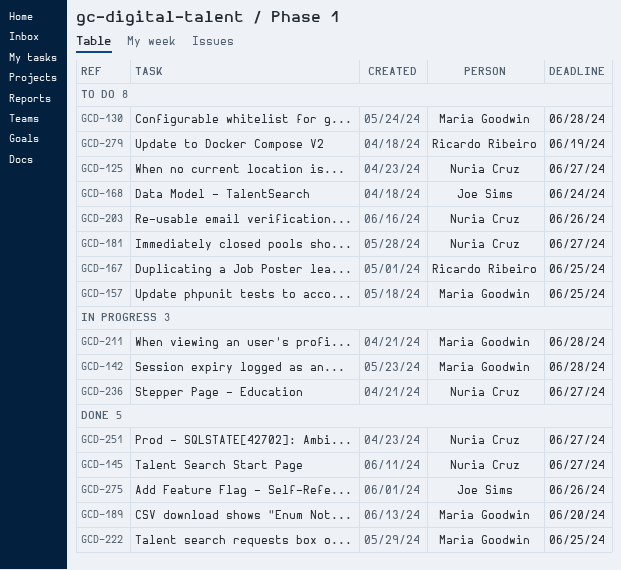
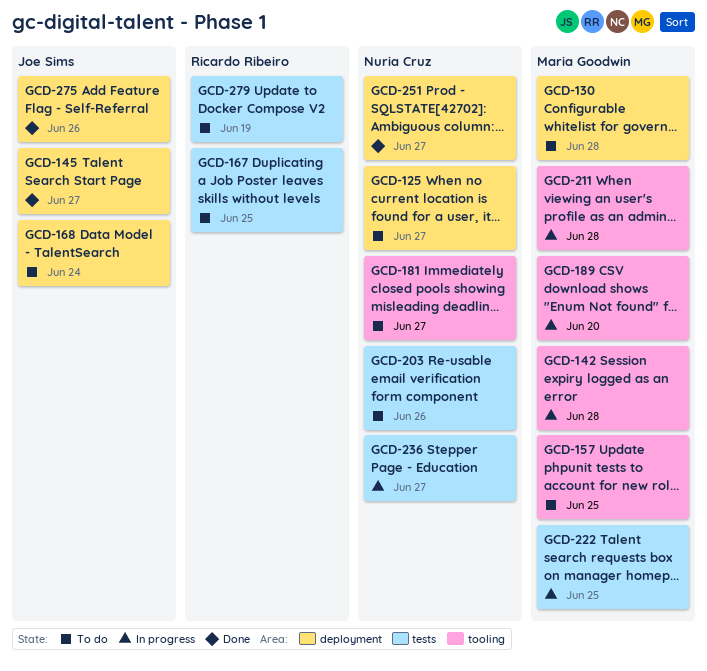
GCD-145, owner: Nuria Cruz -> Joe Sims
GCD-189, status: Done -> In progress
GCD-222, status: Done -> In progress

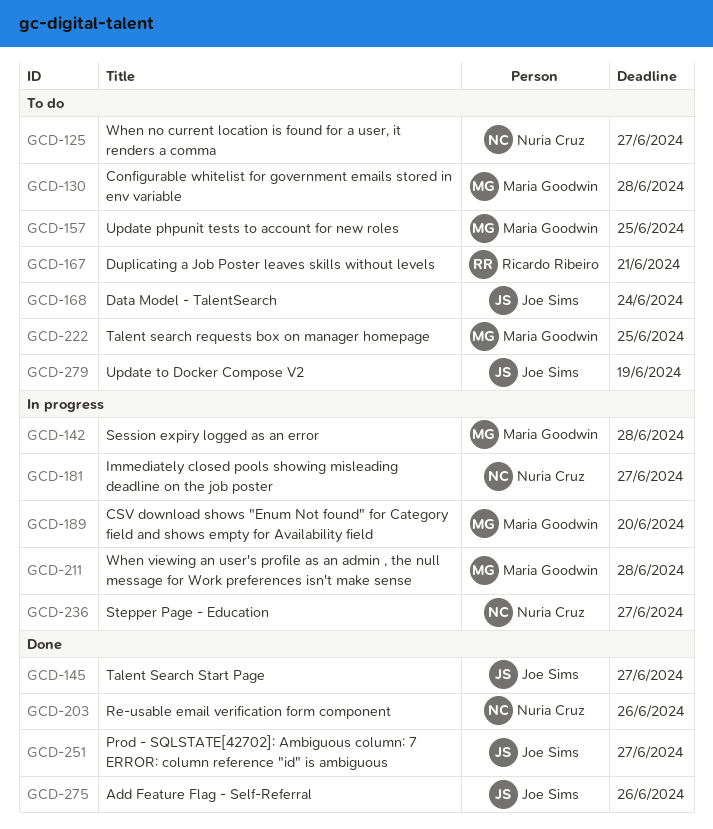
GCD-167, due: Jun 25 -> Jun 21
GCD-181, status: To do -> In progress
GCD-203, status: To do -> Done
GCD-222, status: In progress -> To do
GCD-251, owner: Nuria Cruz -> Joe Sims
GCD-279, owner: Ricardo Ribeiro -> Joe Sims

